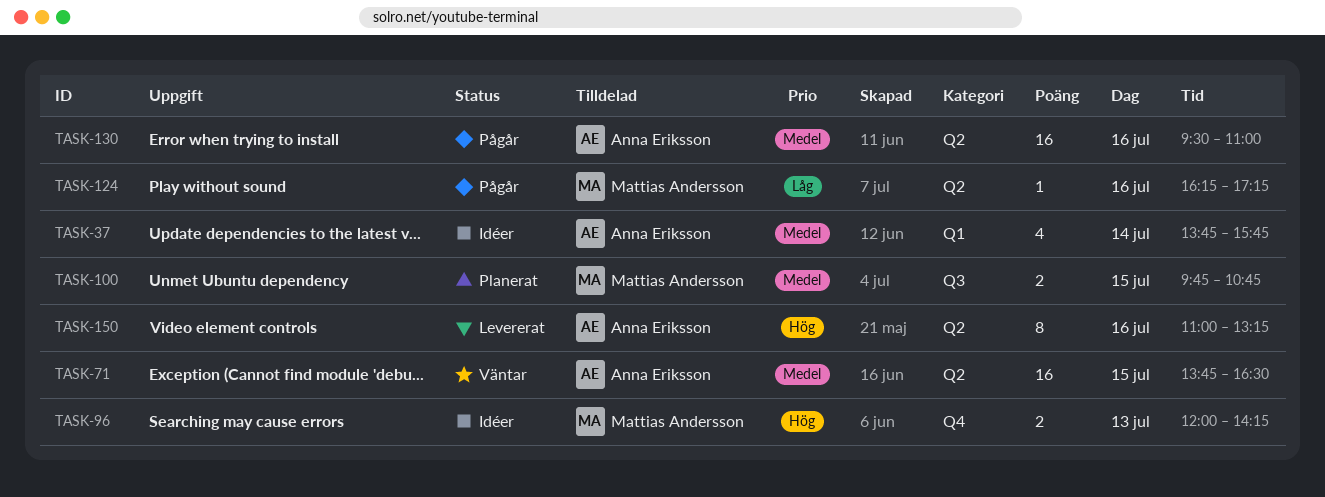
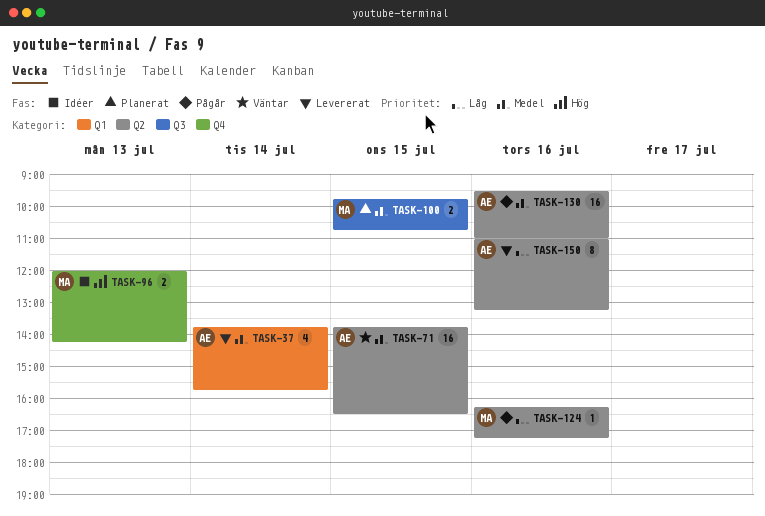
TASK-37, status: Idéer -> Levererat
TASK-150, priority: Hög -> Låg

